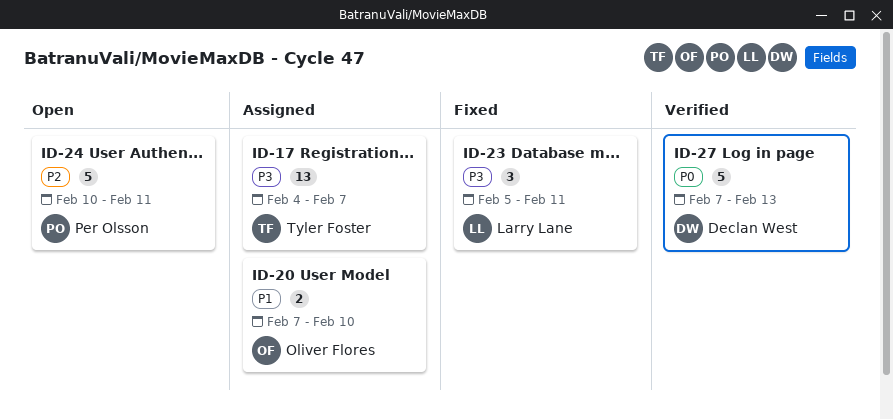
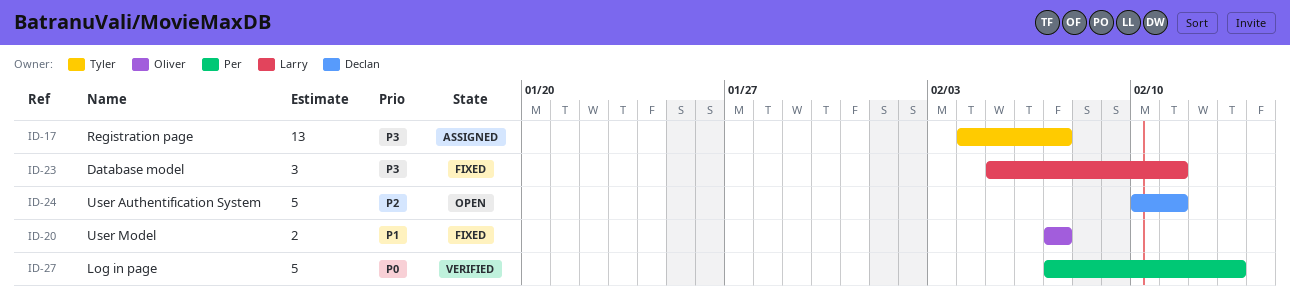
ID-20, status: Assigned -> Fixed
ID-20, due: Feb 10 -> Feb 7
ID-24, owner: Per Olsson -> Declan West
ID-27, owner: Declan West -> Per Olsson

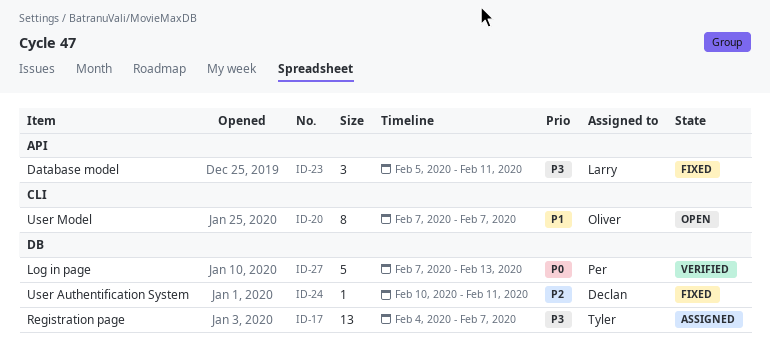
ID-20, status: Fixed -> Open
ID-20, estimate: 2 -> 8
ID-24, status: Open -> Fixed
ID-24, estimate: 5 -> 1

